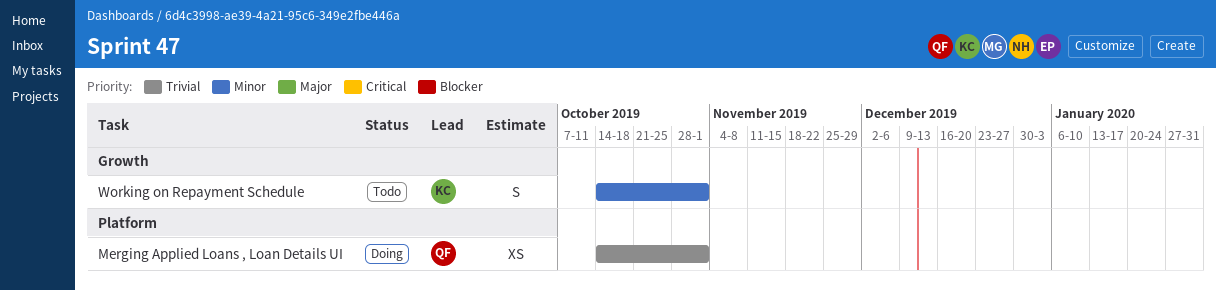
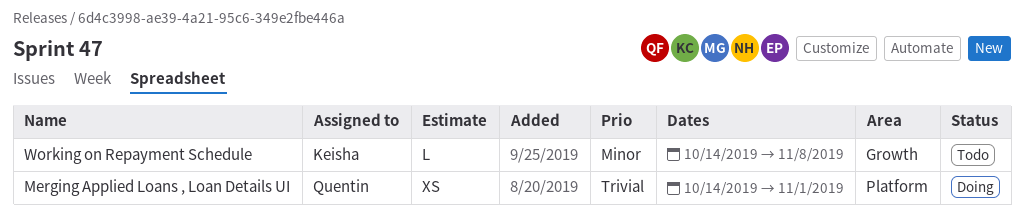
Working on Repayment Schedule, estimate: S -> L
Working on Repayment Schedule, due: Nov 1 -> Nov 8

